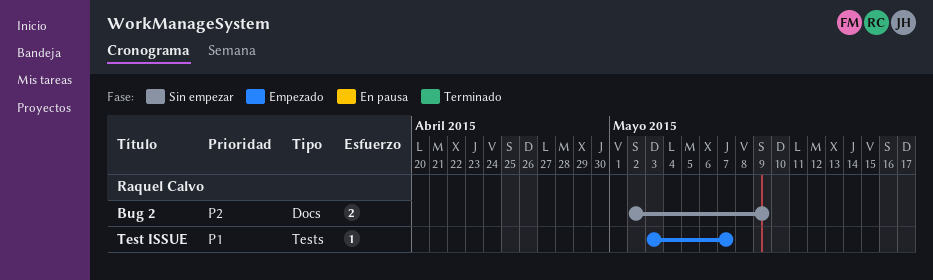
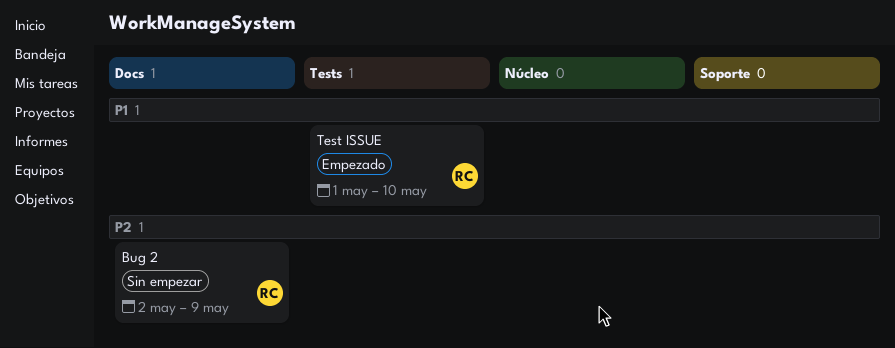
Test ISSUE, start: May 3 -> May 1
Test ISSUE, due: May 7 -> May 10

